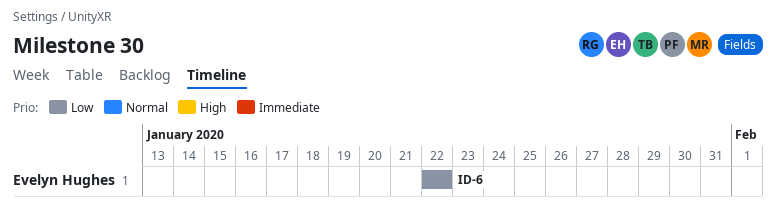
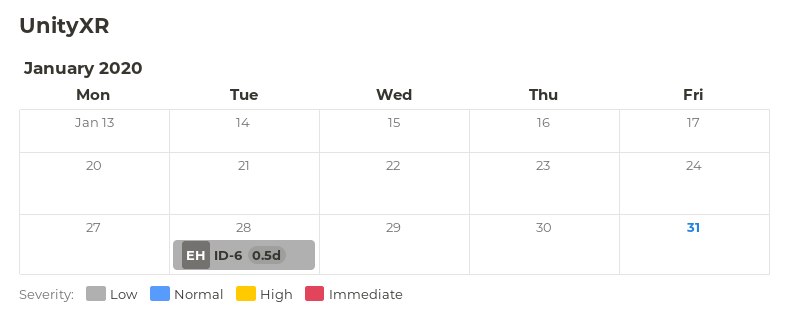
ID-6, start: Jan 22 -> Jan 28
ID-6, due: Jan 22 -> Jan 28

